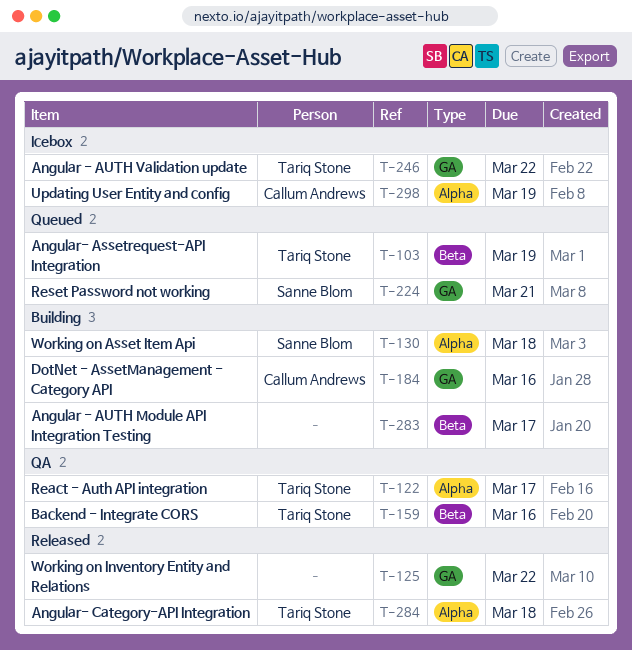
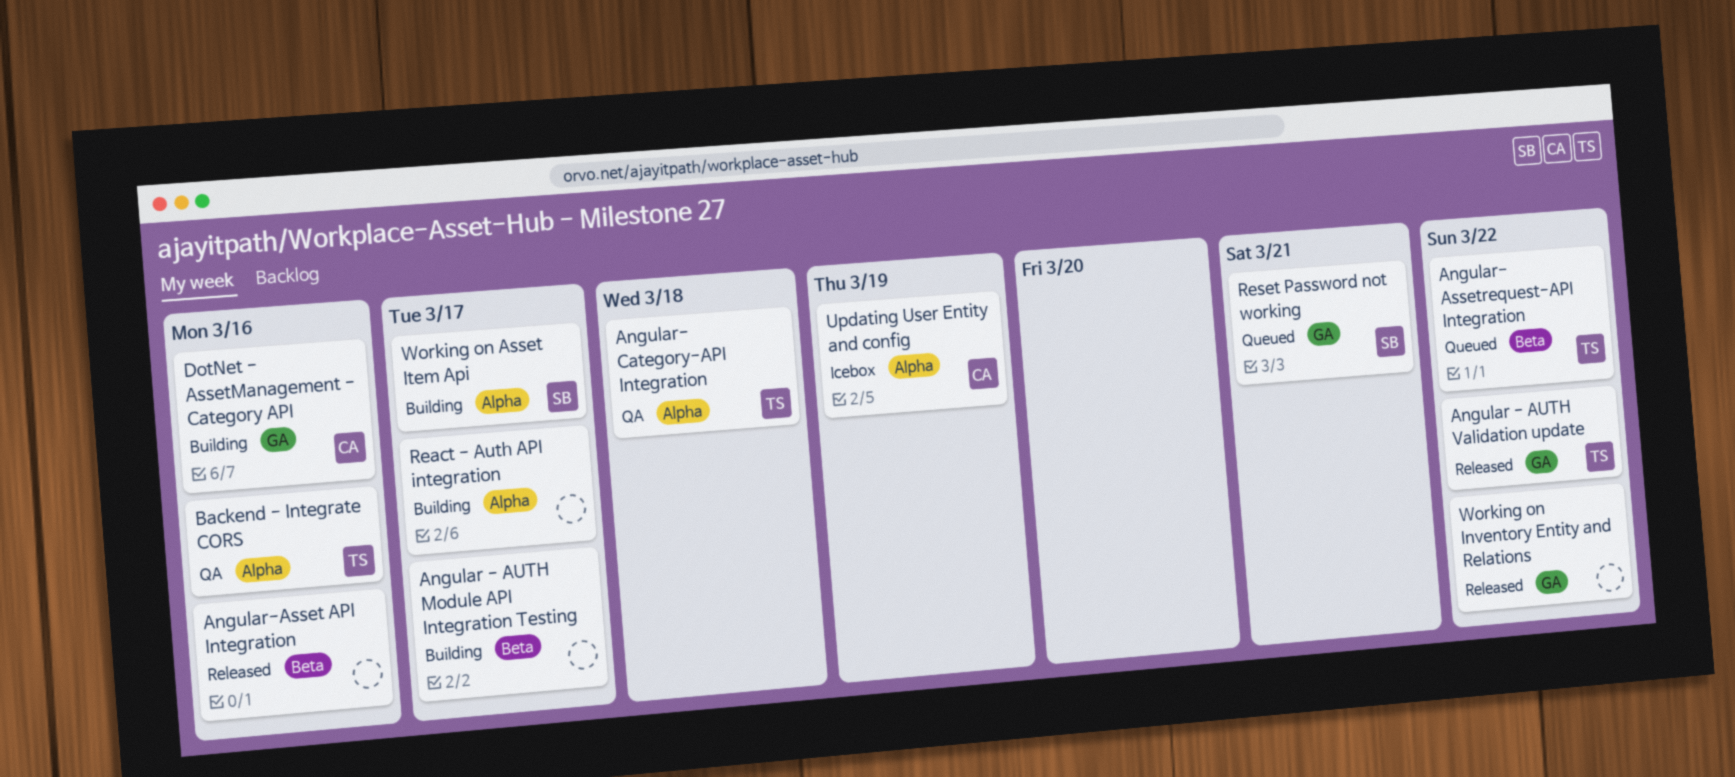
Angular - AUTH Validation update, status: Icebox -> Released
Angular- Assetrequest-API Integration, due: Mar 19 -> Mar 22
Angular- Category-API Integration, status: Released -> QA
Angular-Asset API Integration: none -> present
Backend - Integrate CORS, label: Beta -> Alpha
React - Auth API integration, status: QA -> Building
React - Auth API integration, owner: Tariq Stone -> none
Working on Asset Item Api, due: Mar 18 -> Mar 17

